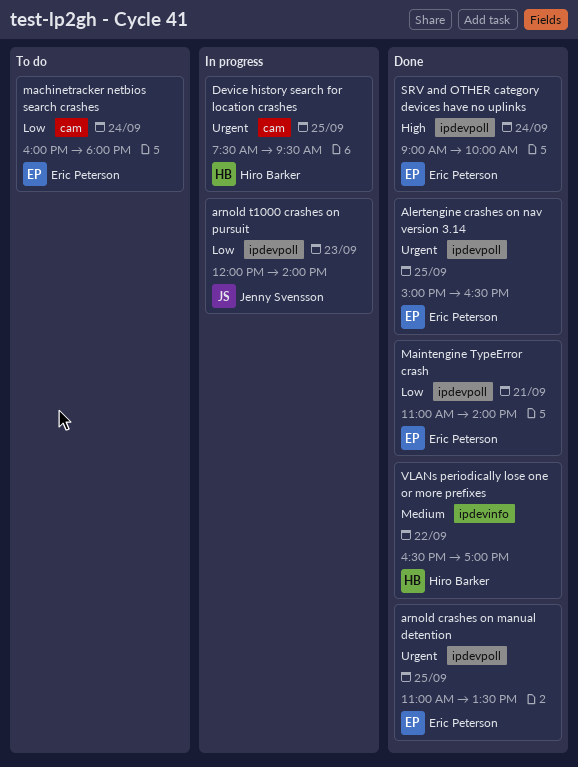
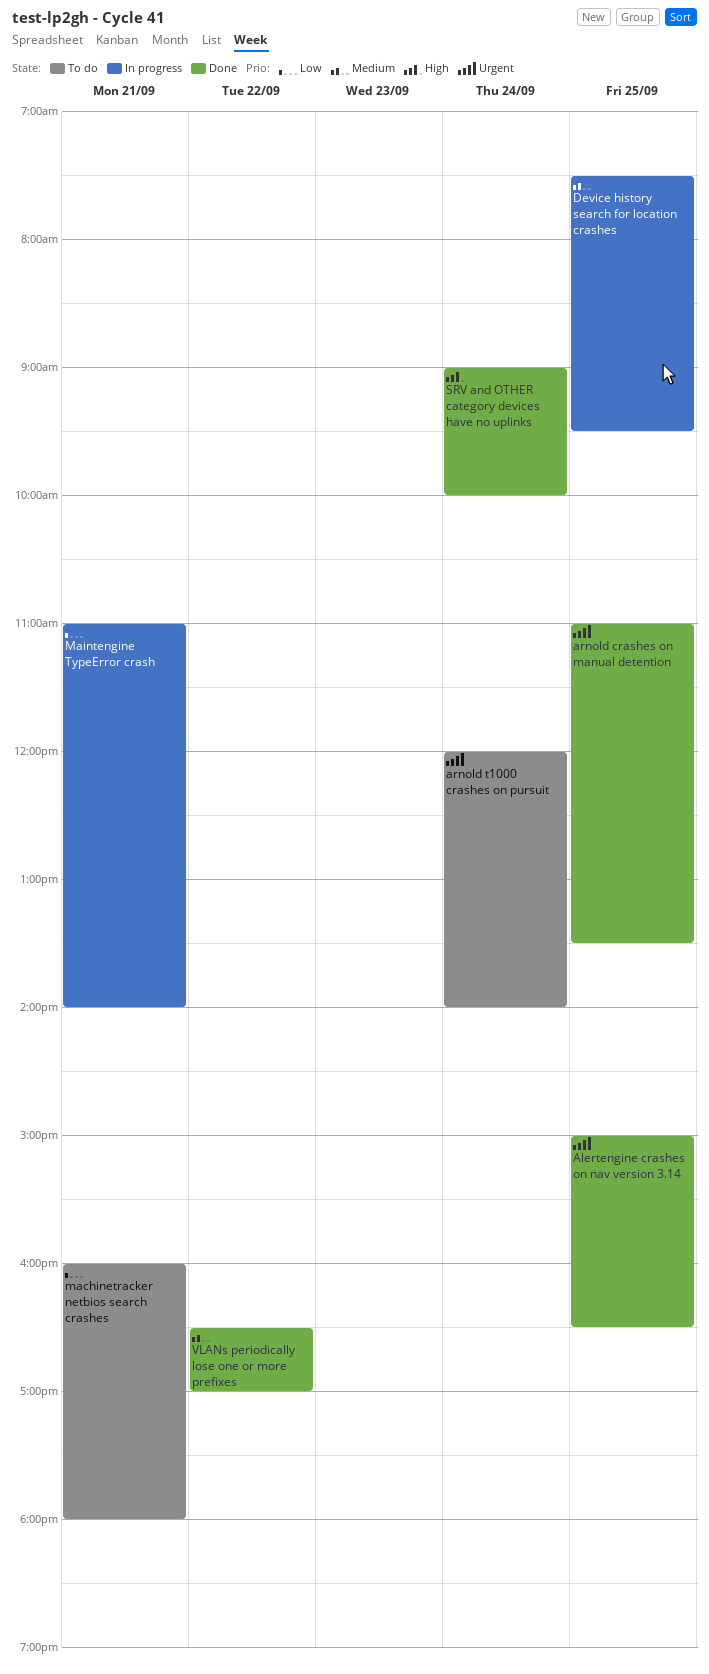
arnold t1000 crashes on pursuit, status: In progress -> To do
arnold t1000 crashes on pursuit, priority: Low -> Urgent
arnold t1000 crashes on pursuit, day: Sep 23 -> Sep 24
Device history search for location crashes, priority: Urgent -> Medium
machinetracker netbios search crashes, day: Sep 24 -> Sep 21
Maintengine TypeError crash, status: Done -> In progress

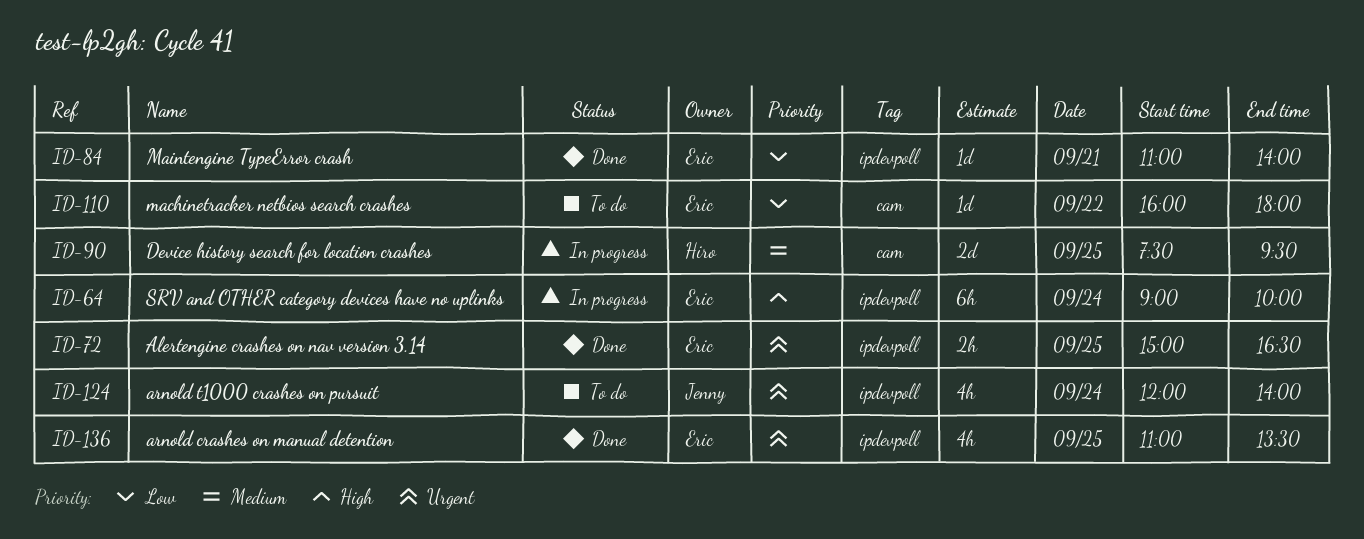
machinetracker netbios search crashes, day: Sep 21 -> Sep 22
Maintengine TypeError crash, status: In progress -> Done
SRV and OTHER category devices have no uplinks, status: Done -> In progress
VLANs periodically lose one or more prefixes: present -> none

